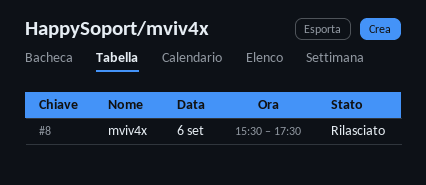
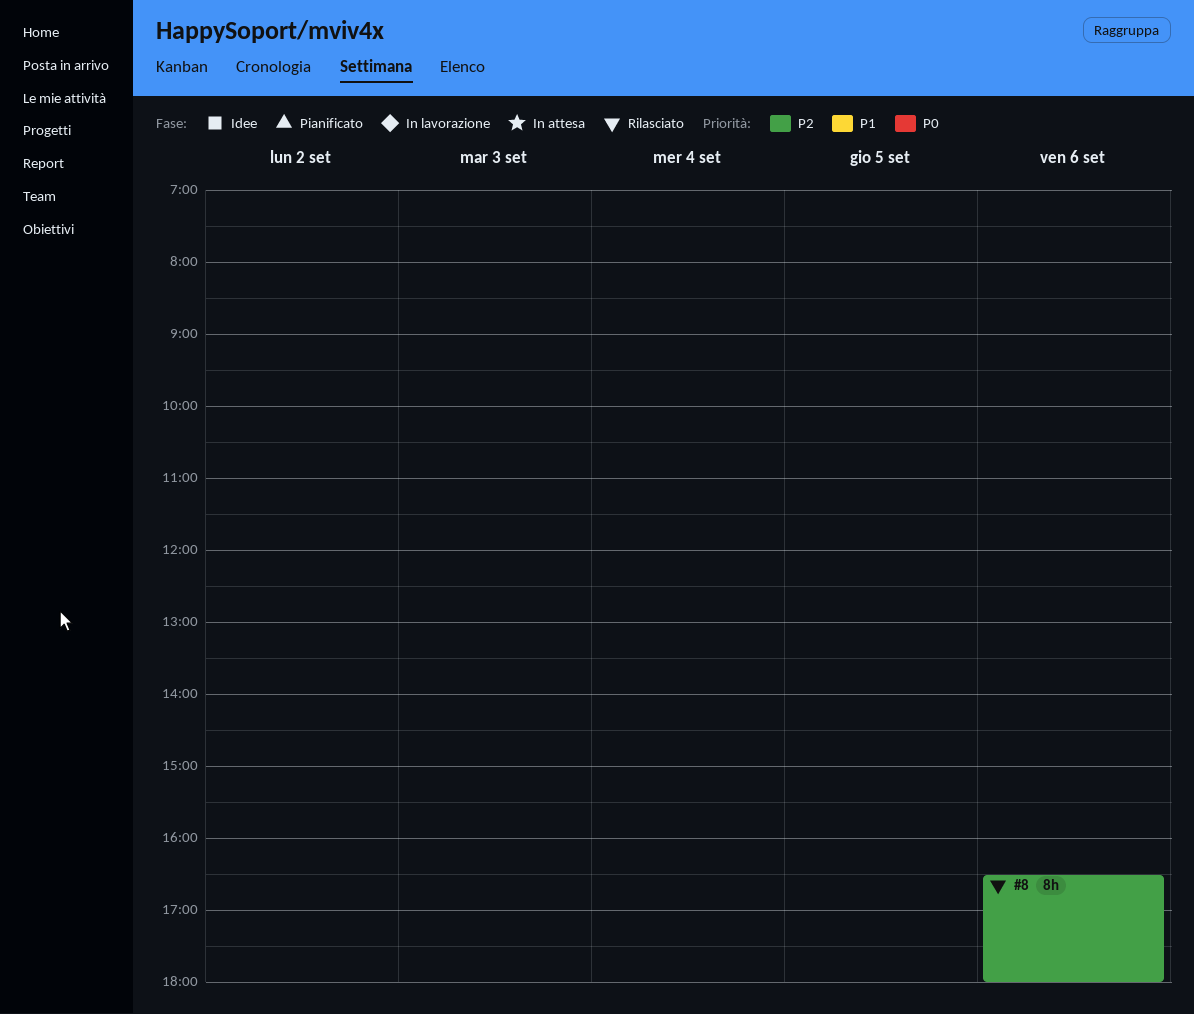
#8, begins: 15:30 -> 16:30
#8, ends: 17:30 -> 18:00

